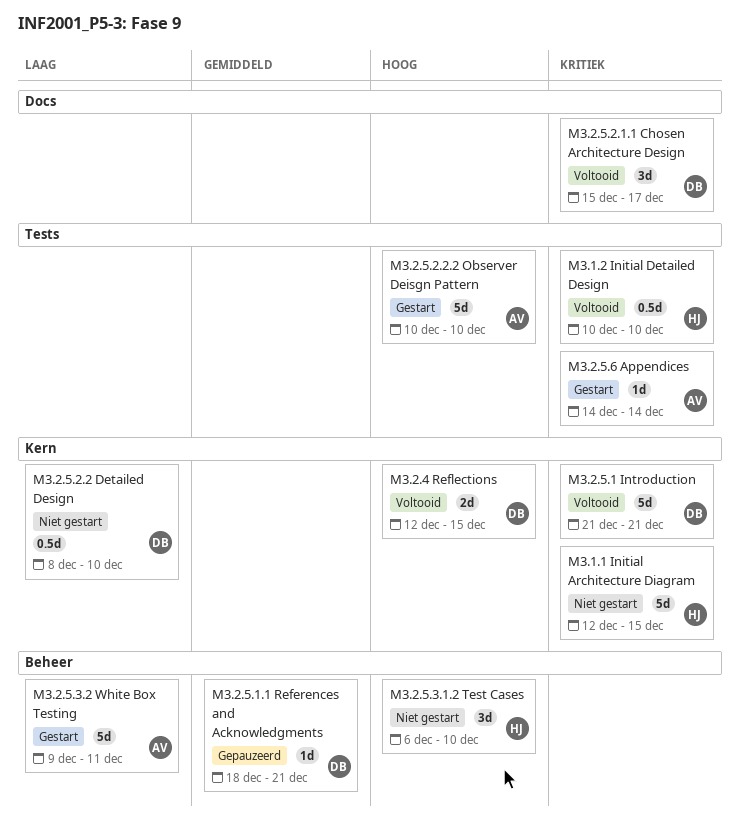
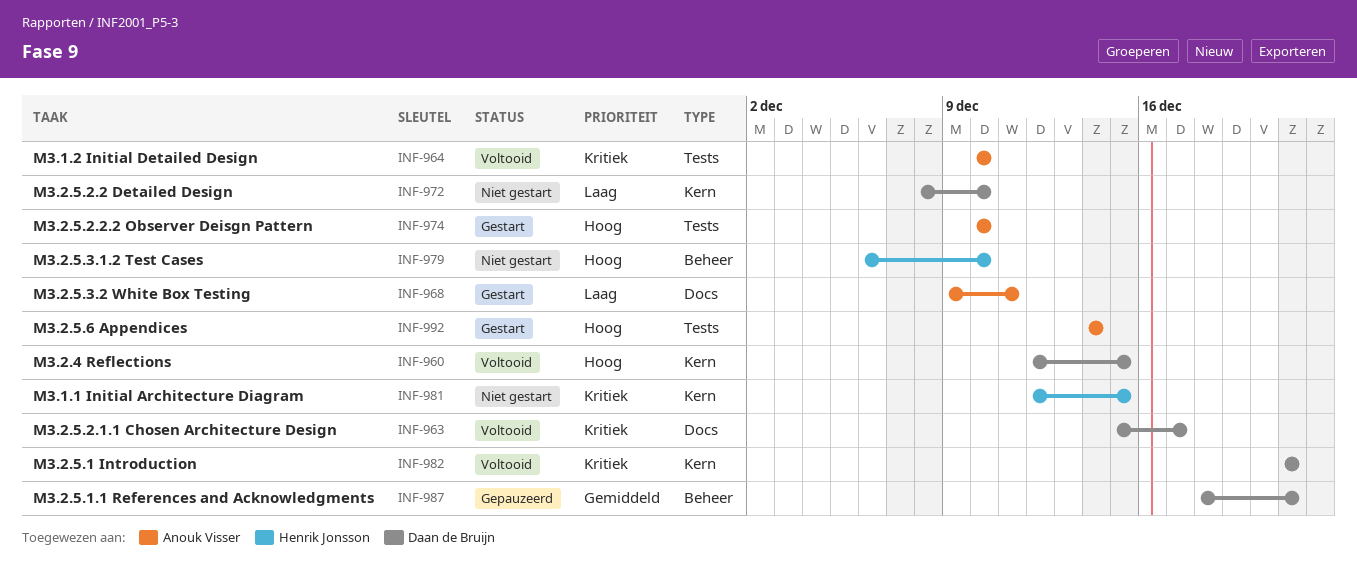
M3.1.2 Initial Detailed Design, owner: Henrik Jonsson -> Anouk Visser
M3.2.5.3.2 White Box Testing, label: Beheer -> Docs
M3.2.5.6 Appendices, priority: Kritiek -> Hoog

